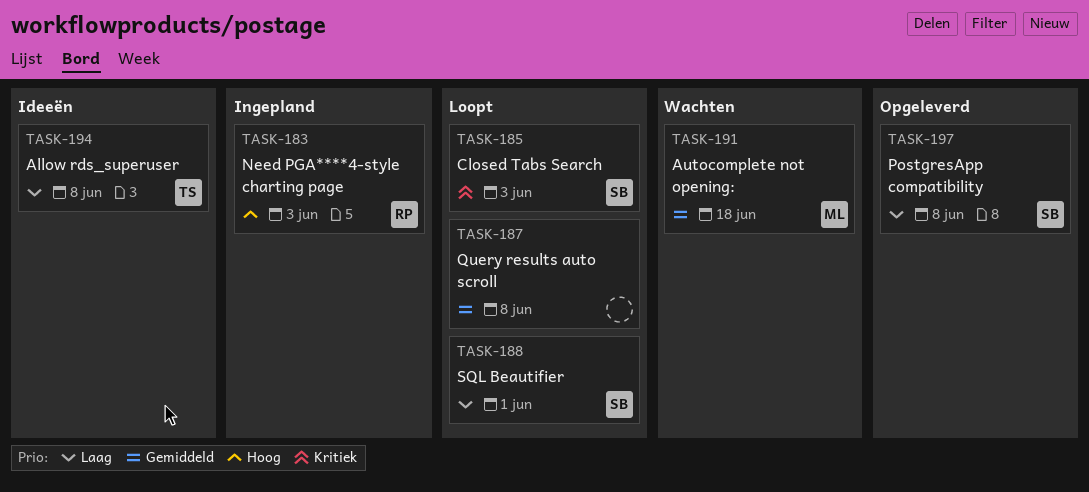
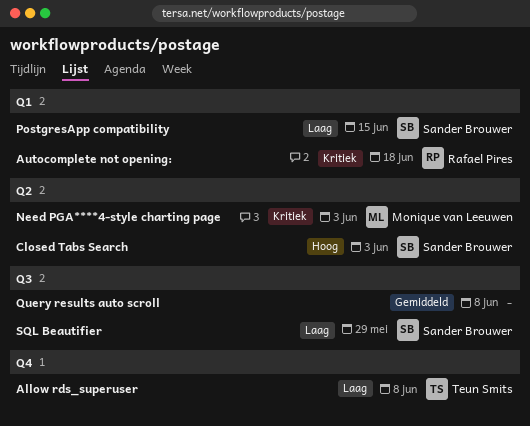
Autocomplete not opening:, owner: Monique van Leeuwen -> Rafael Pires
Autocomplete not opening:, priority: Gemiddeld -> Kritiek
Closed Tabs Search, priority: Kritiek -> Hoog
Need PGA****4-style charting page, owner: Rafael Pires -> Monique van Leeuwen
Need PGA****4-style charting page, priority: Hoog -> Kritiek
PostgresApp compatibility, due: Jun 8 -> Jun 15
SQL Beautifier, due: Jun 1 -> May 29

